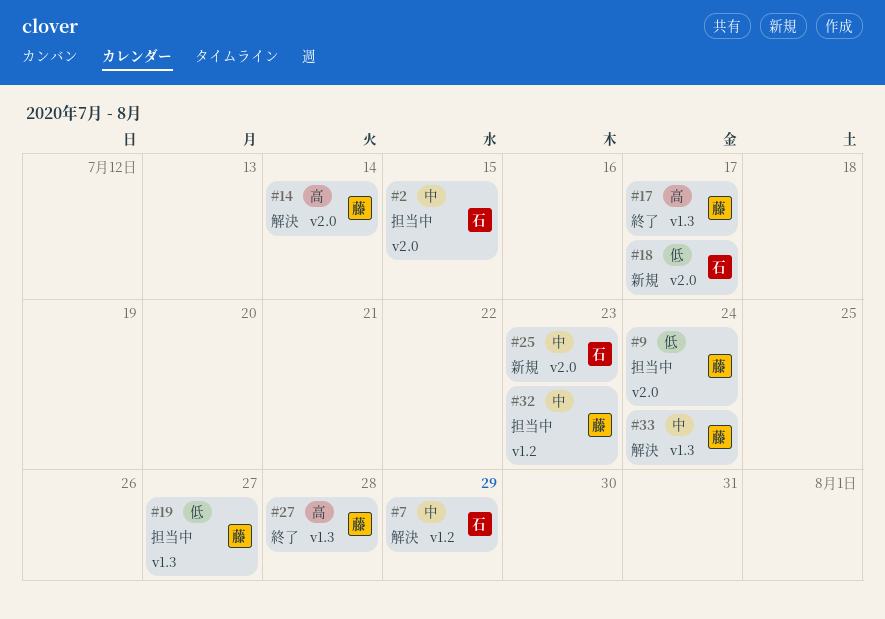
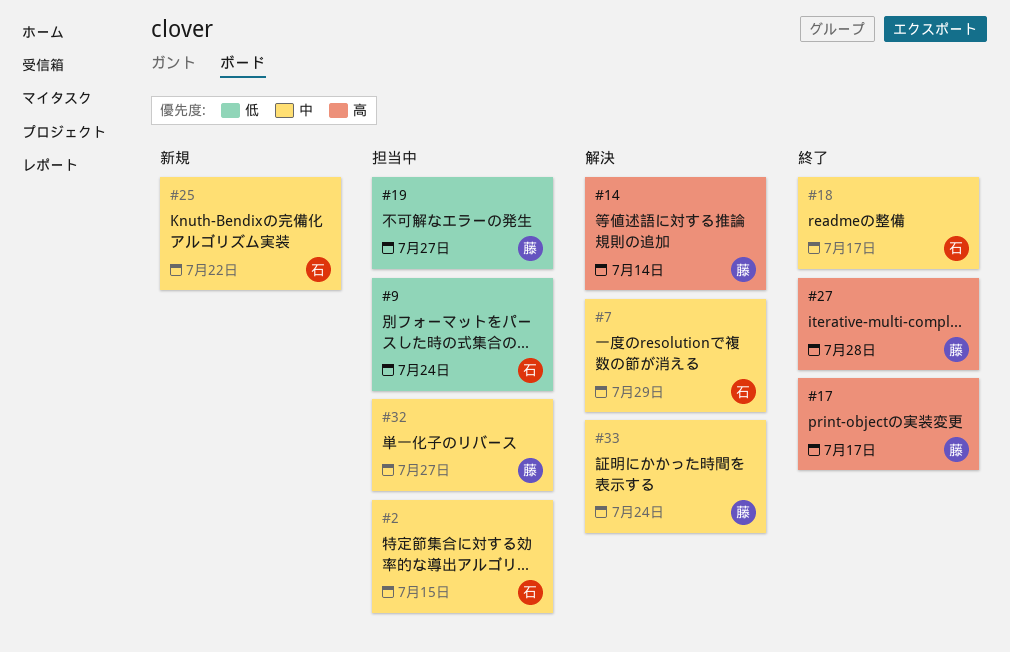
#9, owner: 藤 -> 石
#18, status: 新規 -> 終了
#18, priority: 低 -> 中
#25, due: Jul 23 -> Jul 22
#32, due: Jul 23 -> Jul 27

